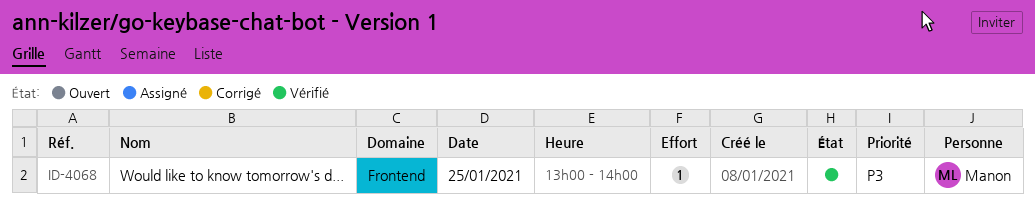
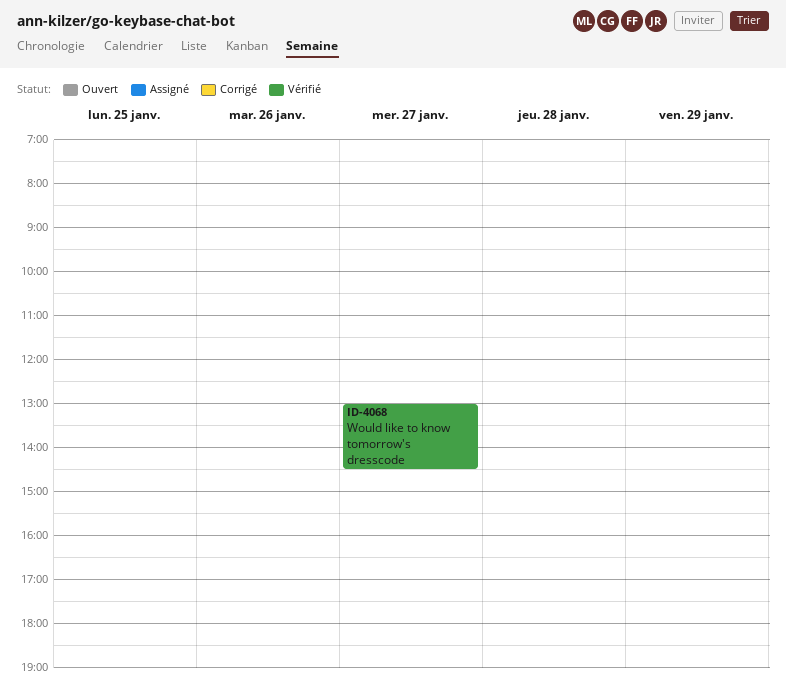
ID-4068, day: Jan 25 -> Jan 27
ID-4068, ends: 14:00 -> 14:30

